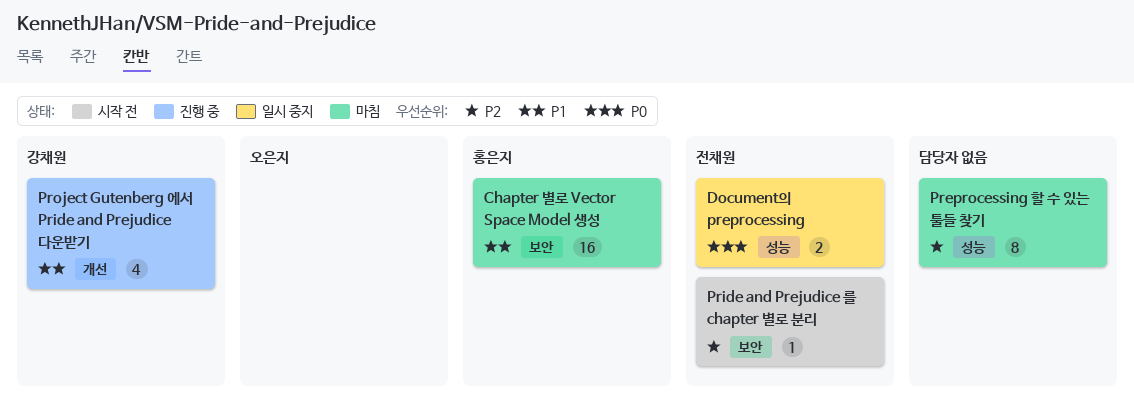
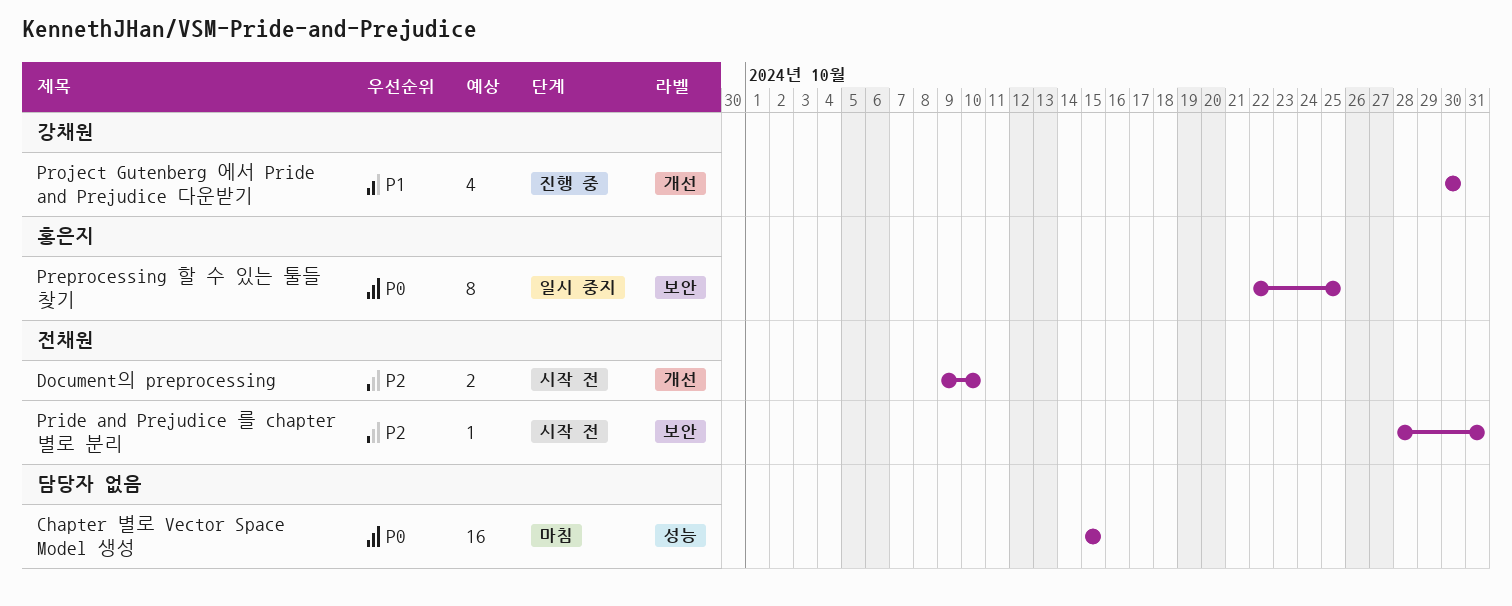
Chapter 별로 Vector Space Model 생성, owner: 홍은지 -> none
Chapter 별로 Vector Space Model 생성, priority: P1 -> P0
Chapter 별로 Vector Space Model 생성, label: 보안 -> 성능
Document의 preprocessing, status: 일시 중지 -> 시작 전
Document의 preprocessing, priority: P0 -> P2
Document의 preprocessing, label: 성능 -> 개선
Preprocessing 할 수 있는 툴들 찾기, status: 마침 -> 일시 중지
Preprocessing 할 수 있는 툴들 찾기, owner: none -> 홍은지
Preprocessing 할 수 있는 툴들 찾기, priority: P2 -> P0
Preprocessing 할 수 있는 툴들 찾기, label: 성능 -> 보안

